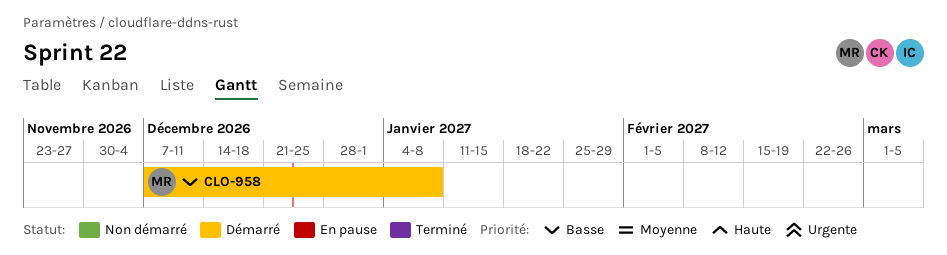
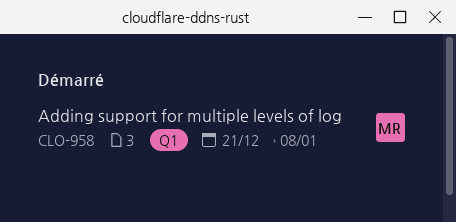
CLO-958, start: Dec 7 -> Dec 21

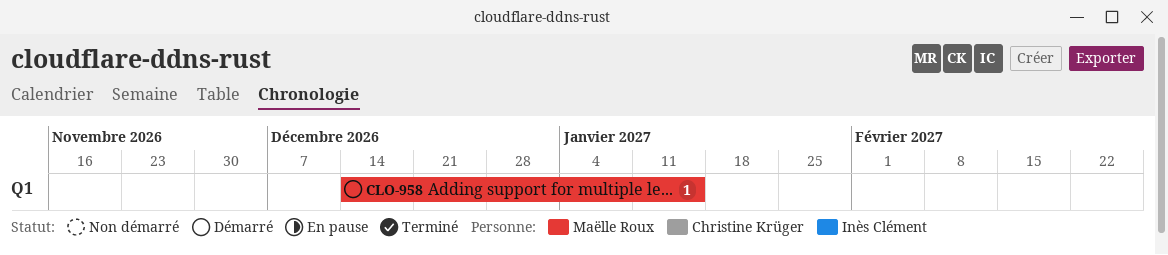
CLO-958, start: Dec 21 -> Dec 14
CLO-958, due: Jan 8 -> Jan 15

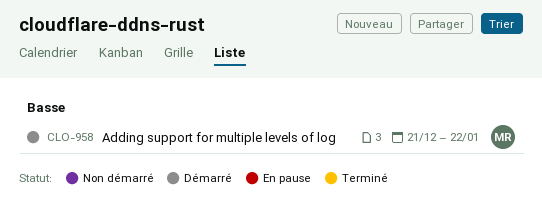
CLO-958, start: Dec 14 -> Dec 21
CLO-958, due: Jan 15 -> Jan 22

